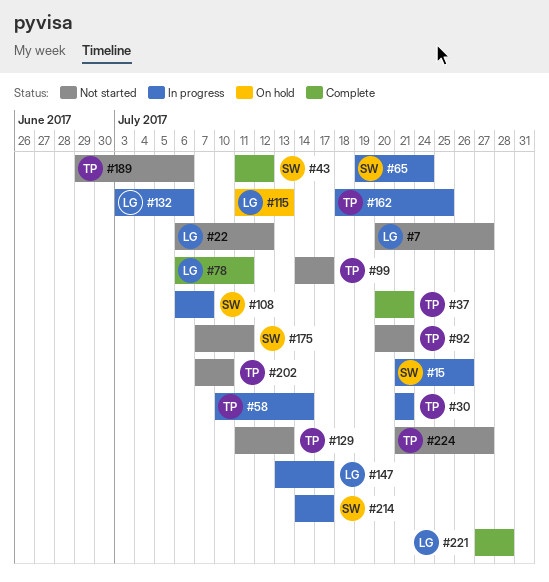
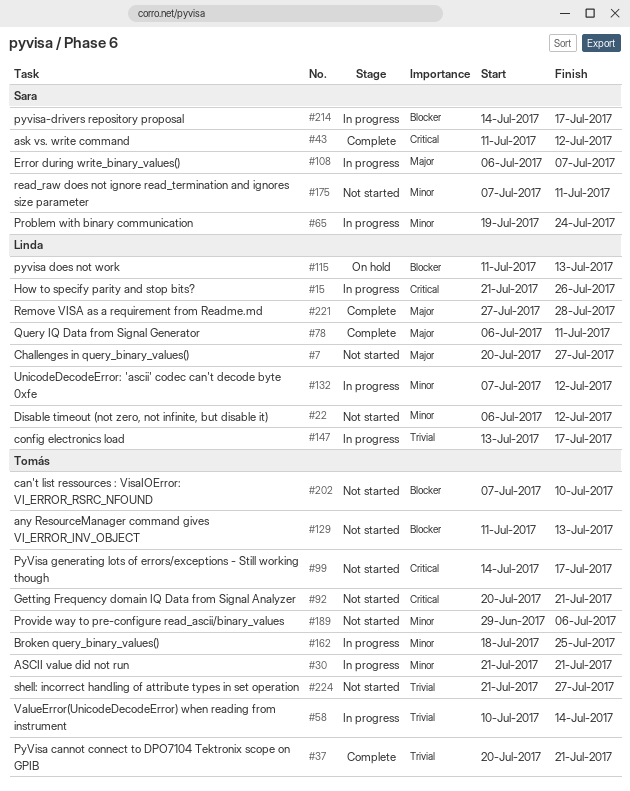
#15, owner: Sara -> Linda
#132, start: Jul 3 -> Jul 7
#132, due: Jul 6 -> Jul 12

